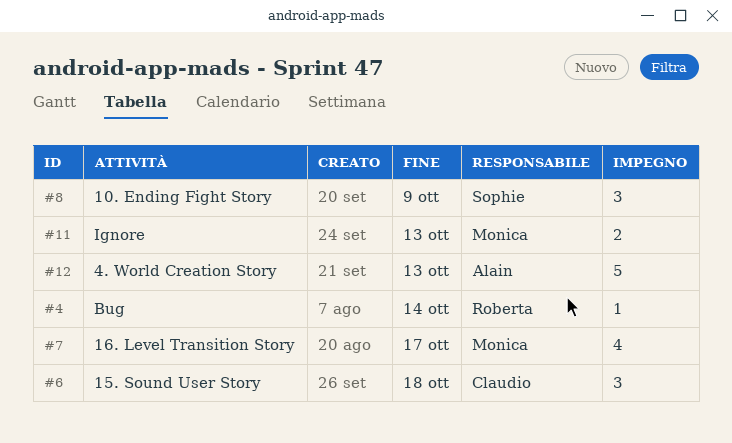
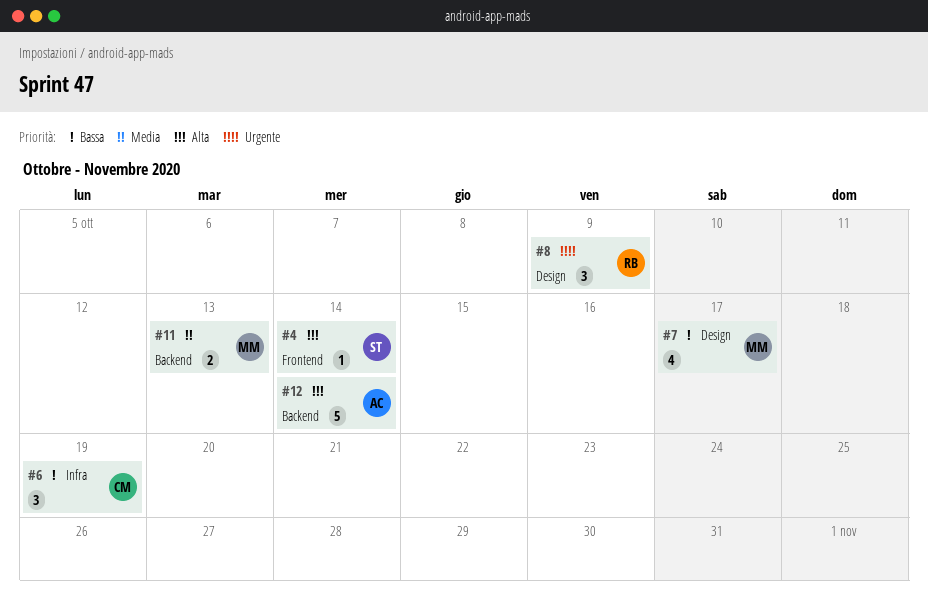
#4, owner: Roberta -> Sophie
#6, due: Oct 18 -> Oct 19
#8, owner: Sophie -> Roberta
#12, due: Oct 13 -> Oct 14

